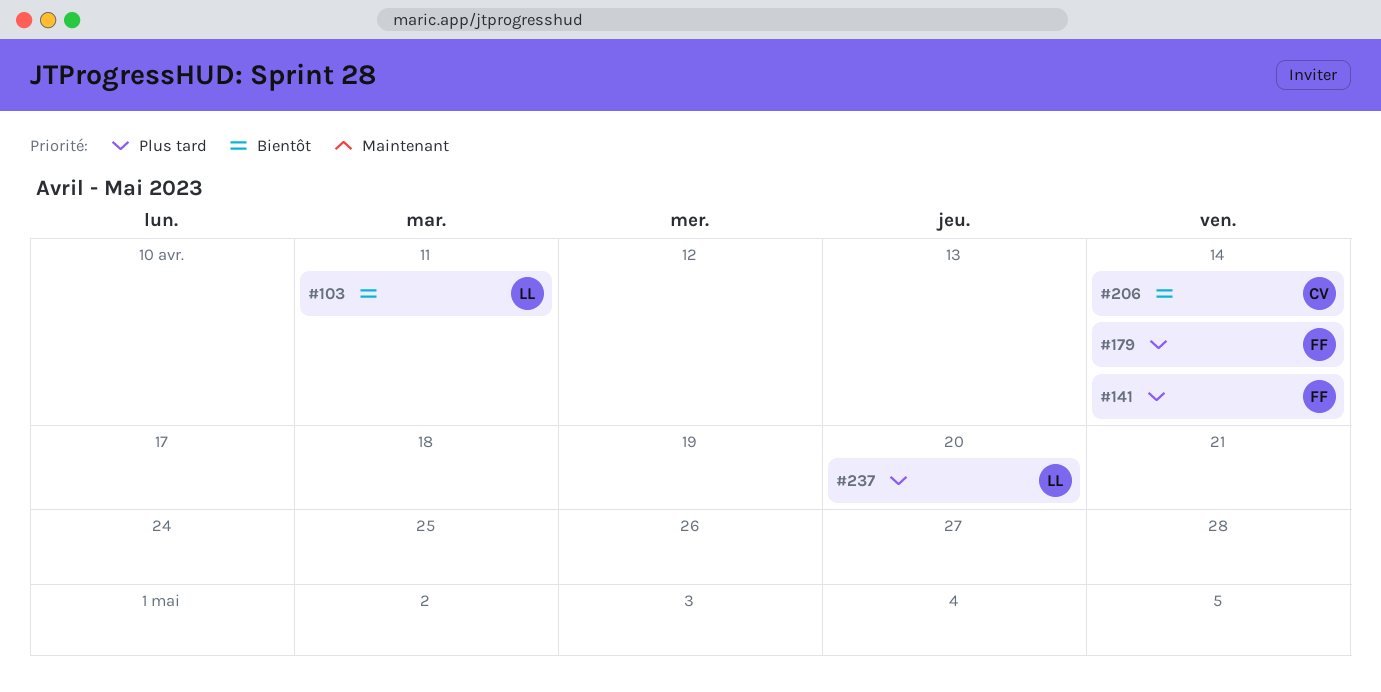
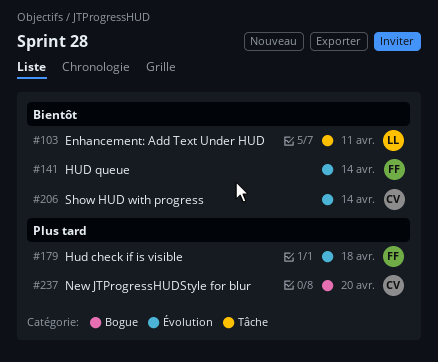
#141, priority: Plus tard -> Bientôt
#179, due: Apr 14 -> Apr 18
#237, owner: LL -> CV

